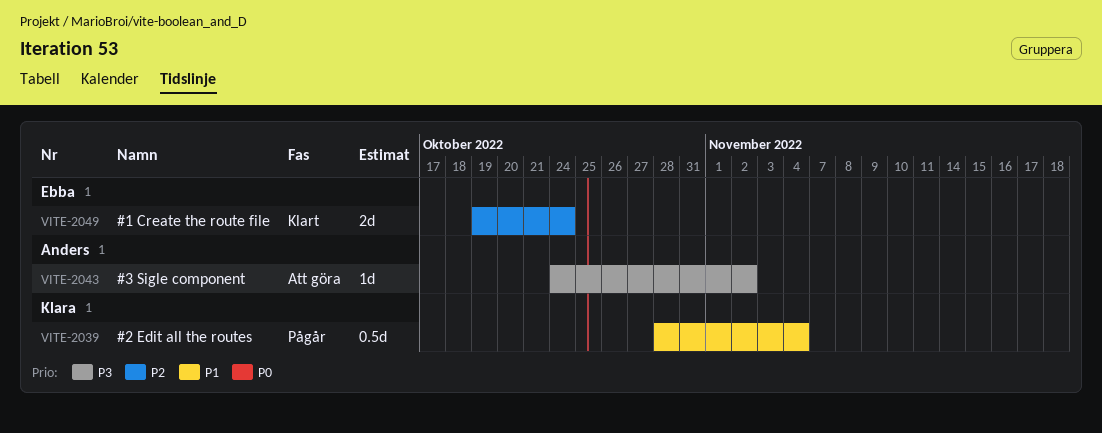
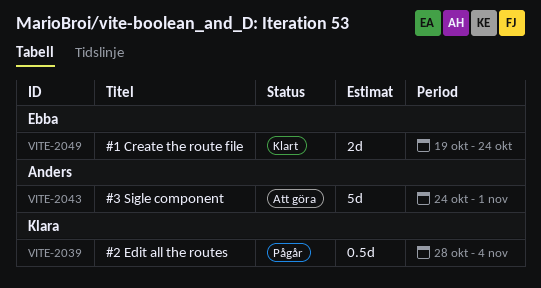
VITE-2043, estimate: 1d -> 5d
VITE-2043, due: Nov 2 -> Nov 1

